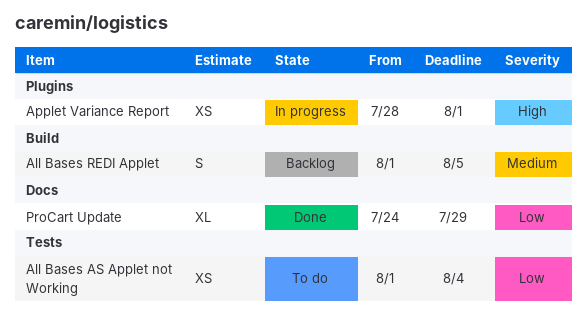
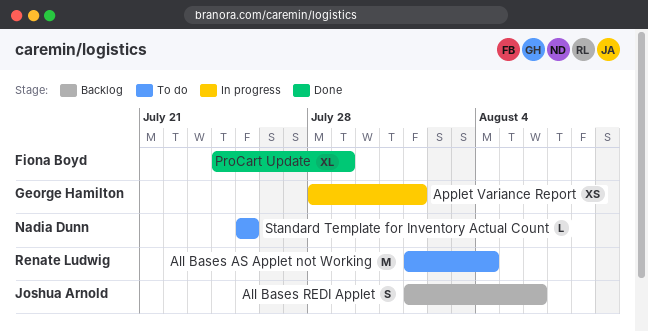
All Bases AS Applet not Working, estimate: XS -> M
All Bases REDI Applet, due: Aug 5 -> Aug 6
Standard Template for Inventory Actual Count: none -> present

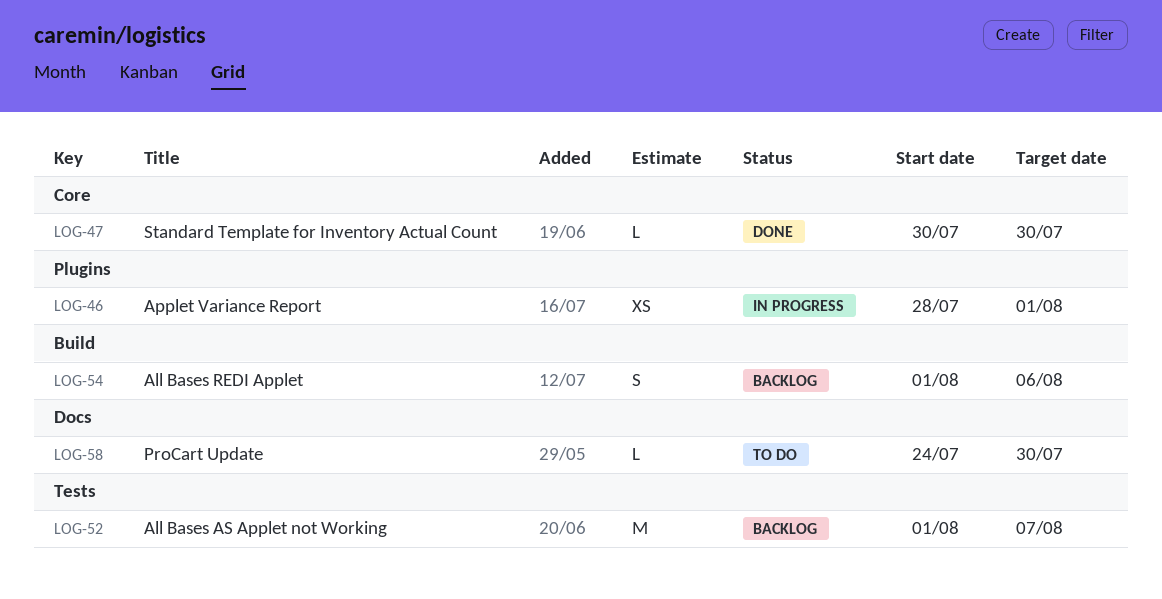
All Bases AS Applet not Working, status: To do -> Backlog
All Bases AS Applet not Working, due: Aug 4 -> Aug 7
ProCart Update, status: Done -> To do
ProCart Update, estimate: XL -> L
ProCart Update, due: Jul 29 -> Jul 30
Standard Template for Inventory Actual Count, status: To do -> Done
Standard Template for Inventory Actual Count, start: Jul 25 -> Jul 30
Standard Template for Inventory Actual Count, due: Jul 25 -> Jul 30

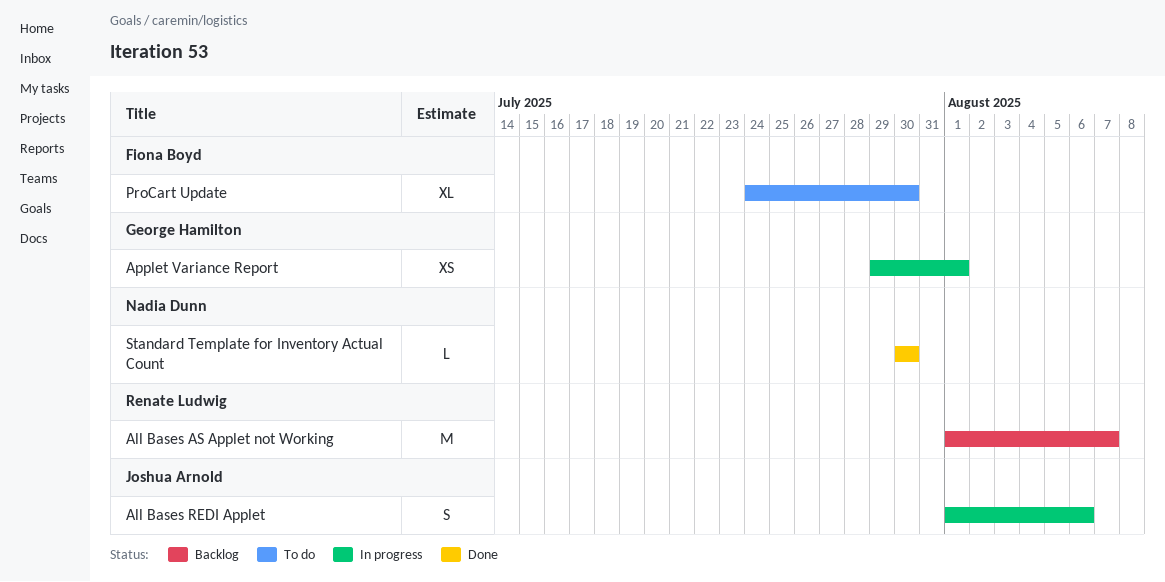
All Bases REDI Applet, status: Backlog -> In progress
Applet Variance Report, start: Jul 28 -> Jul 29
ProCart Update, estimate: L -> XL

